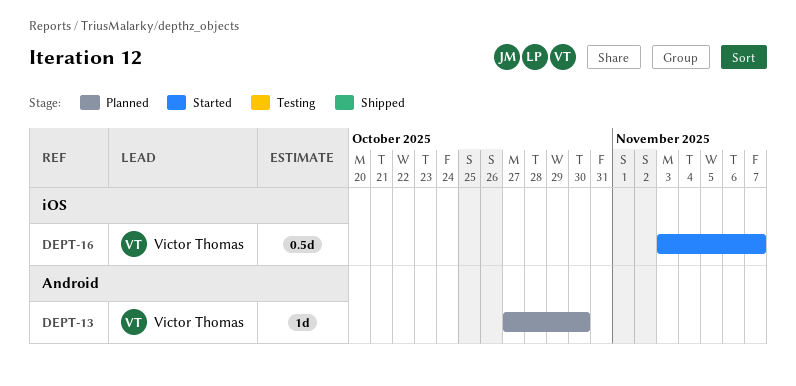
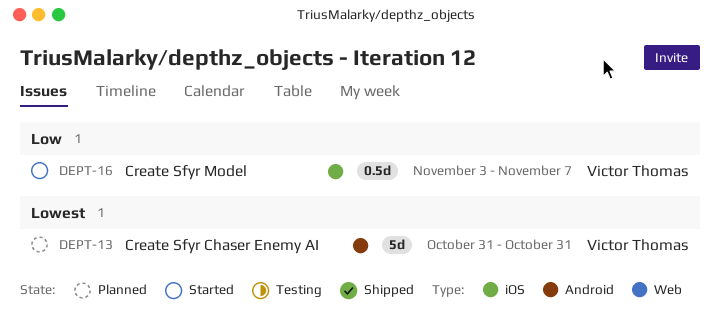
DEPT-13, estimate: 1d -> 5d
DEPT-13, start: Oct 27 -> Oct 31
DEPT-13, due: Oct 30 -> Oct 31

